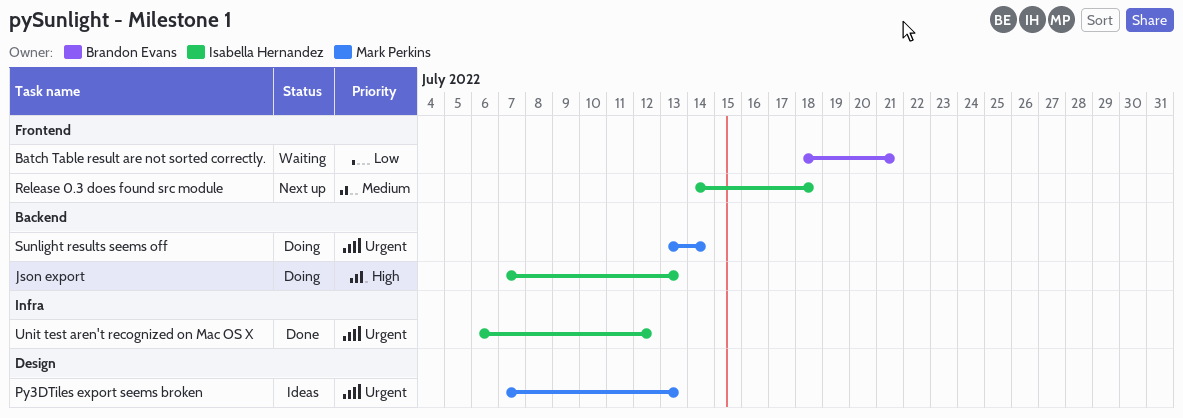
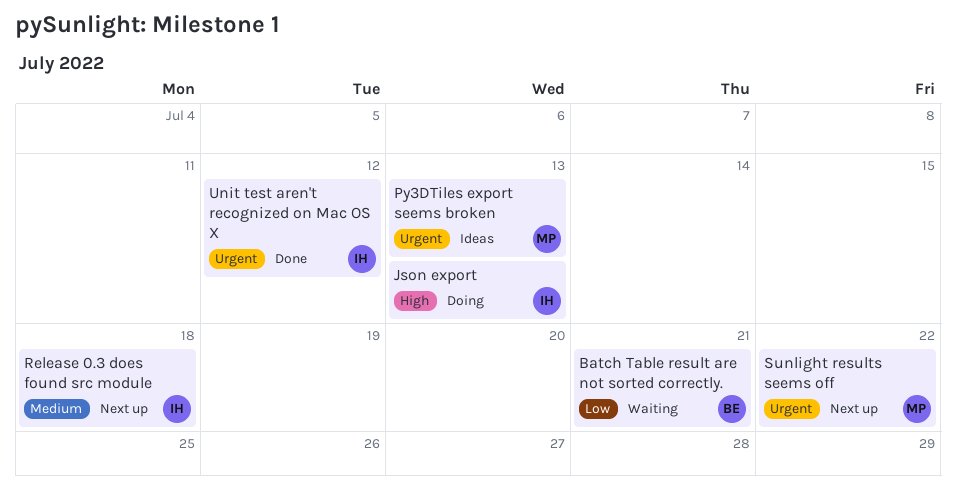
Sunlight results seems off, status: Doing -> Next up
Sunlight results seems off, due: Jul 14 -> Jul 22

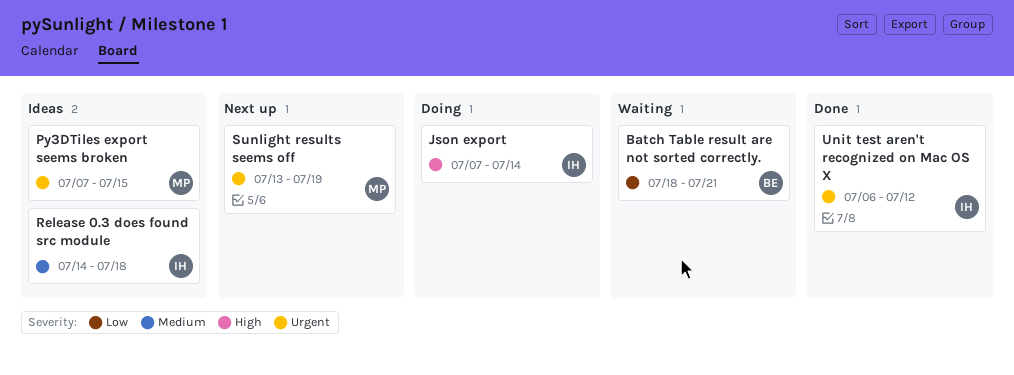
Json export, due: Jul 13 -> Jul 14
Py3DTiles export seems broken, due: Jul 13 -> Jul 15
Release 0.3 does found src module, status: Next up -> Ideas
Sunlight results seems off, due: Jul 22 -> Jul 19

